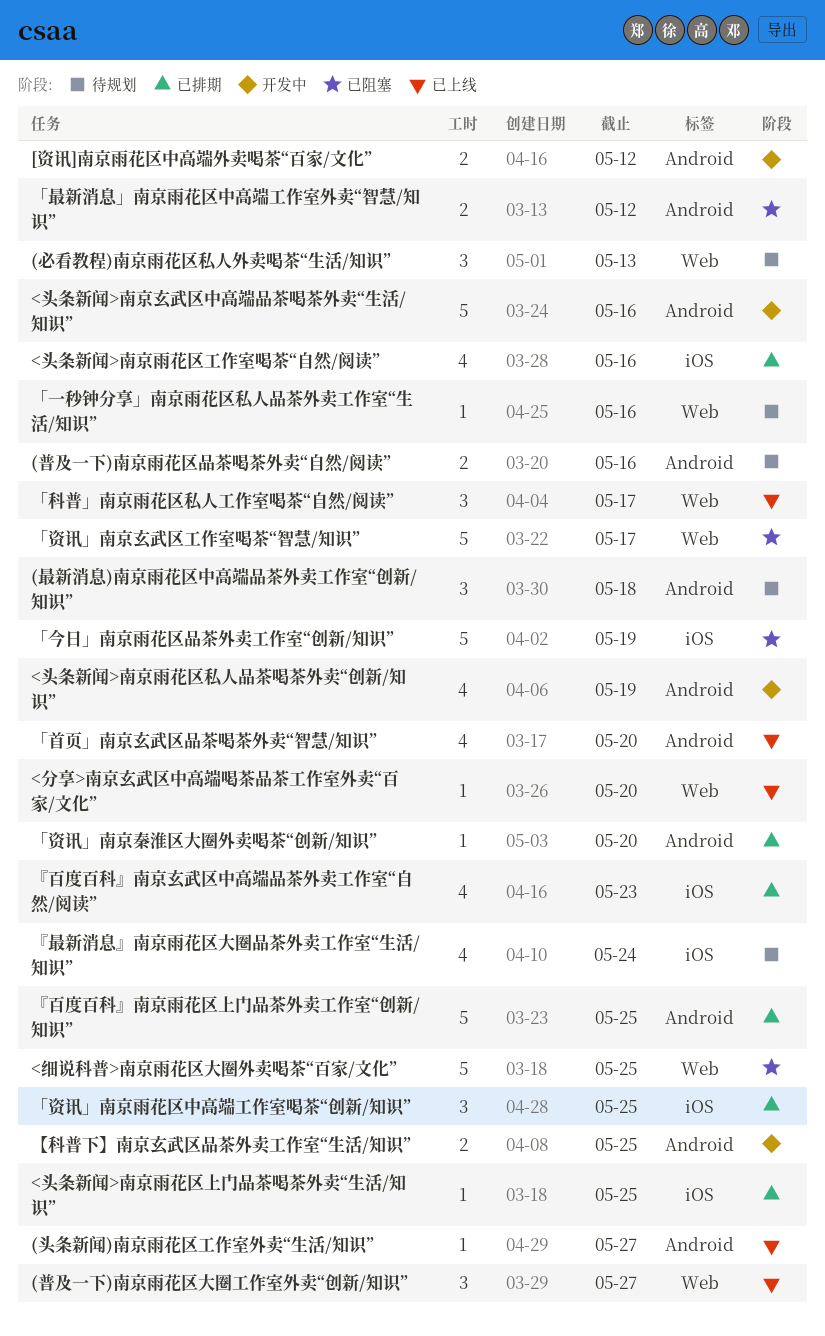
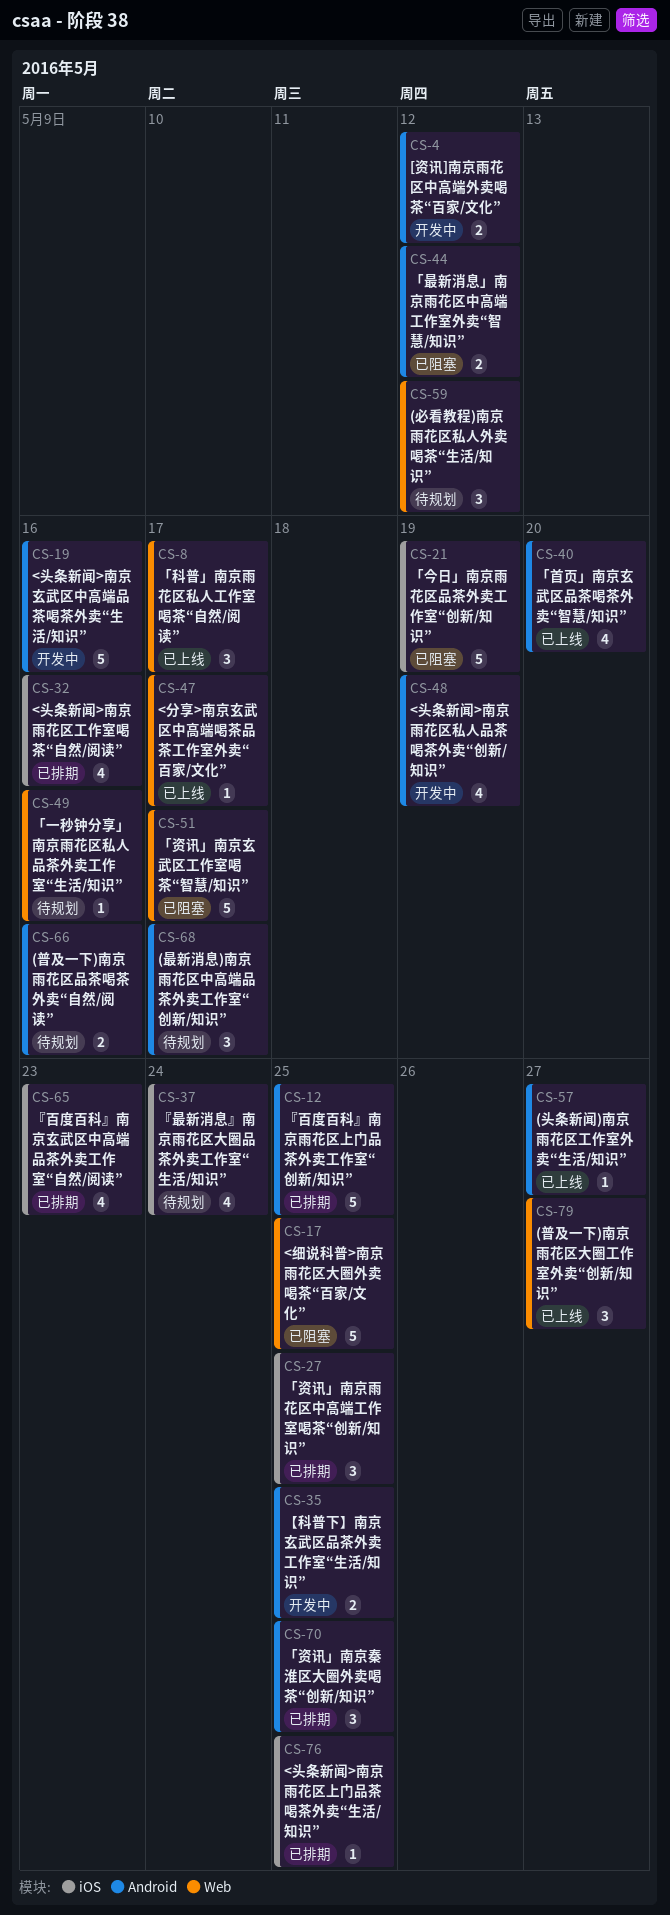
(必看教程)南京雨花区私人外卖喝茶“生活/知识”, due: May 13 -> May 12
(最新消息)南京雨花区中高端品茶外卖工作室“创新/知识”, due: May 18 -> May 17
<分享>南京玄武区中高端喝茶品茶工作室外卖“百家/文化”, due: May 20 -> May 17
「资讯」南京秦淮区大圈外卖喝茶“创新/知识”, estimate: 1 -> 3
「资讯」南京秦淮区大圈外卖喝茶“创新/知识”, due: May 20 -> May 25

